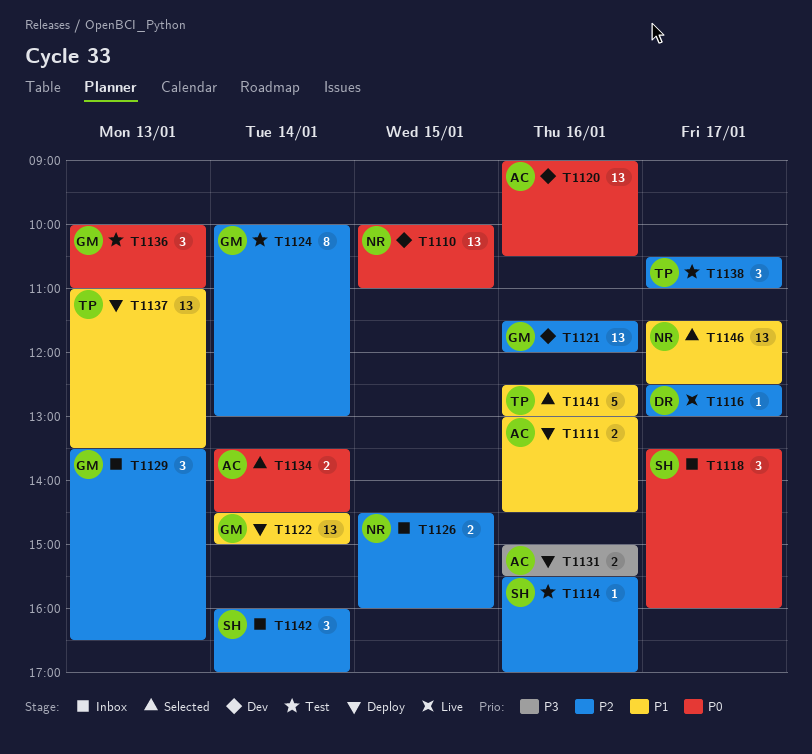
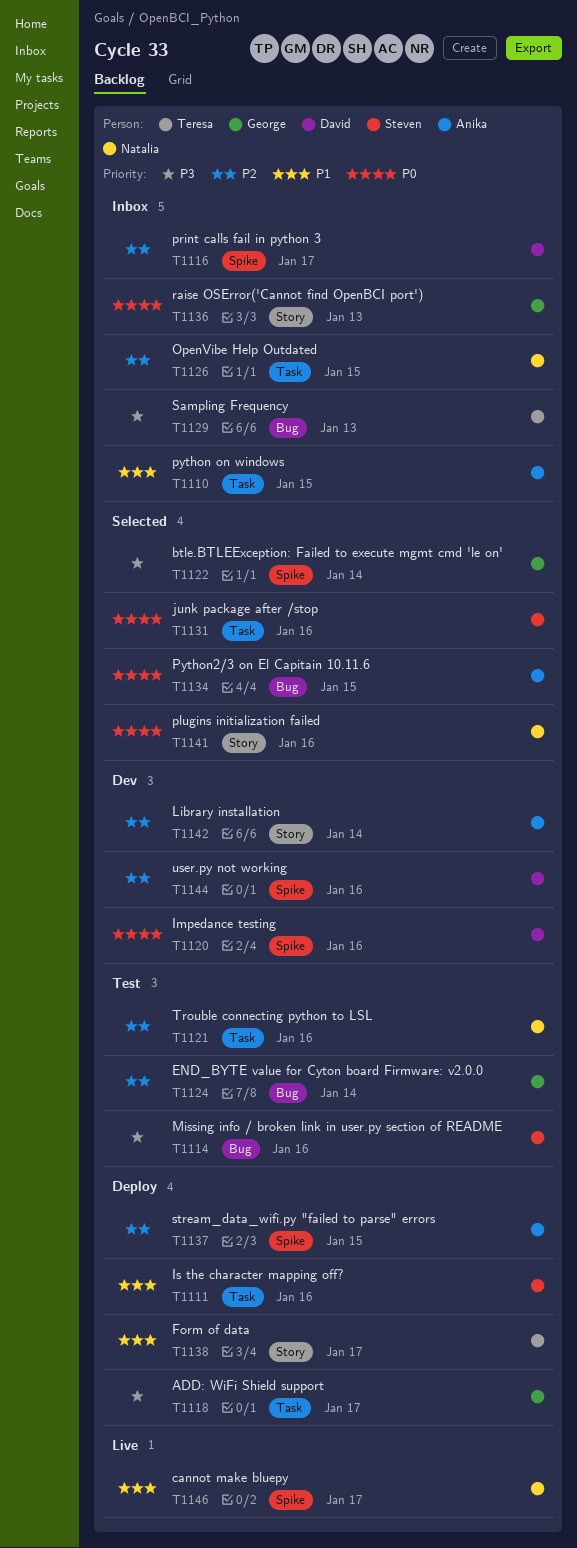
T1110, status: Dev -> Inbox
T1110, owner: Natalia -> Anika
T1110, priority: P0 -> P1
T1111, owner: Anika -> Steven
T1114, priority: P2 -> P3
T1116, status: Live -> Inbox
T1118, status: Inbox -> Deploy
T1118, owner: Steven -> George
T1118, priority: P0 -> P3
T1120, owner: Anika -> David
T1121, status: Dev -> Test
T1121, owner: George -> Natalia
T1122, status: Deploy -> Selected
T1122, priority: P1 -> P3
T1129, owner: George -> Teresa
T1129, priority: P2 -> P3
T1131, status: Deploy -> Selected
T1131, owner: Anika -> Steven
T1131, priority: P3 -> P0
T1134, day: Jan 14 -> Jan 15
T1136, status: Test -> Inbox
T1137, owner: Teresa -> Anika
T1137, priority: P1 -> P2
T1137, day: Jan 13 -> Jan 15
T1138, status: Test -> Deploy
T1138, priority: P2 -> P1
T1141, owner: Teresa -> Natalia
T1141, priority: P1 -> P0
T1142, status: Inbox -> Dev
T1142, owner: Steven -> Anika
T1144: none -> present
T1146, status: Selected -> Live

